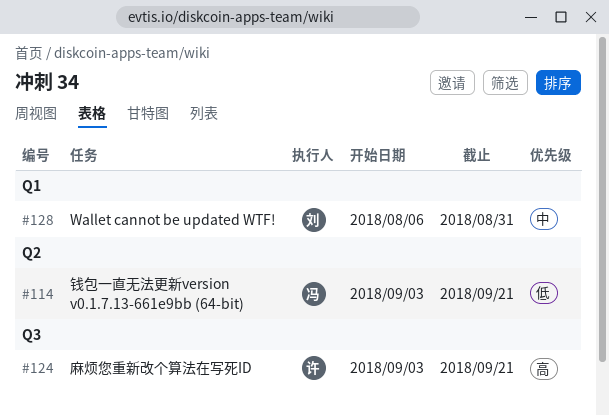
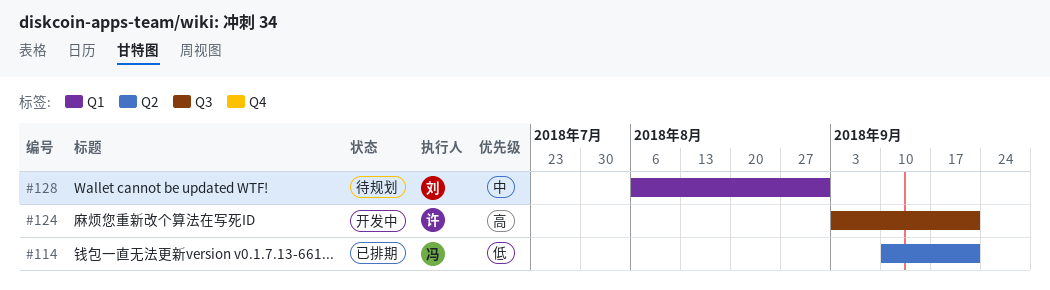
#114, start: Sep 3 -> Sep 10

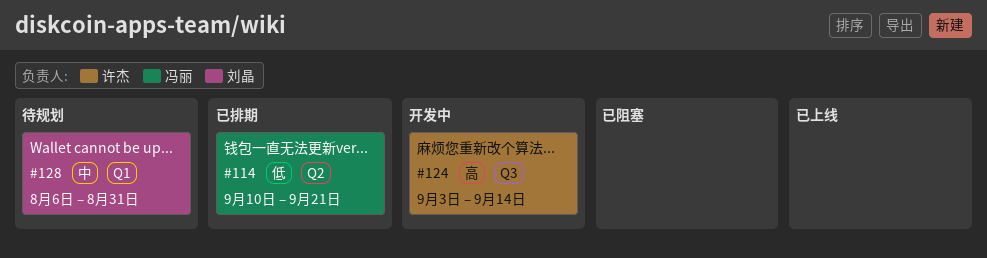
#124, due: Sep 21 -> Sep 14

